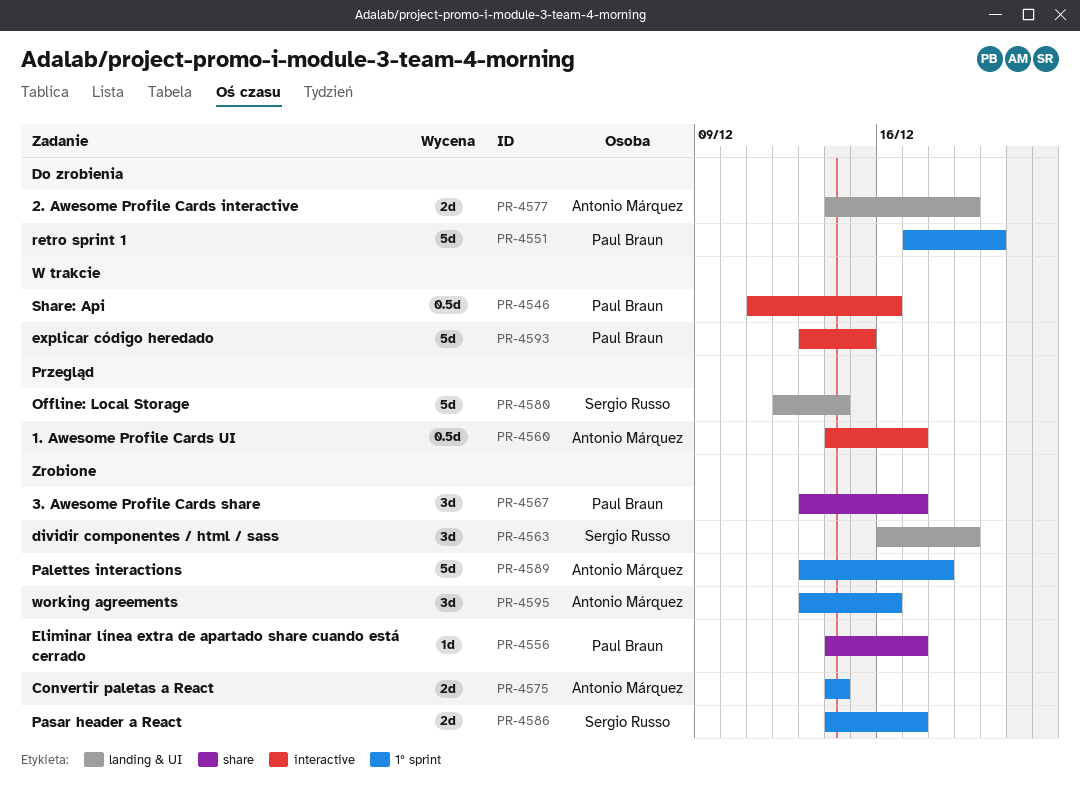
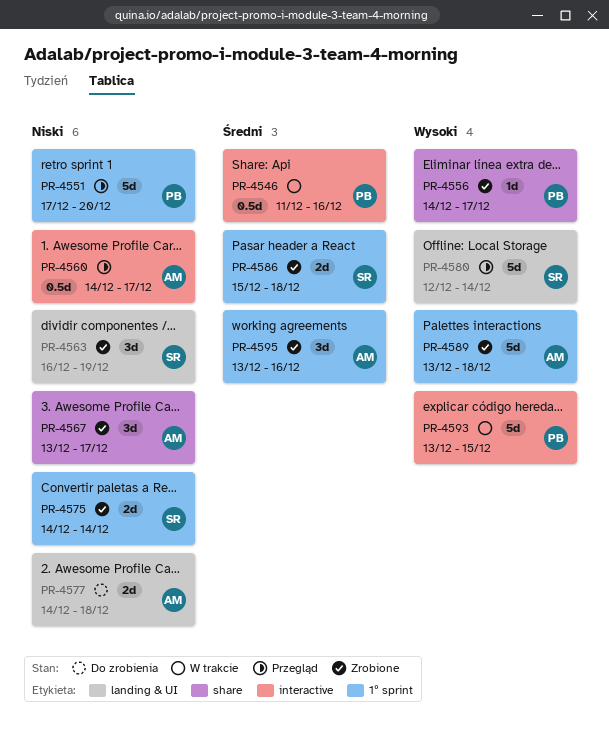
PR-4551, status: Do zrobienia -> Przegląd
PR-4567, owner: Paul Braun -> Antonio Márquez
PR-4575, owner: Antonio Márquez -> Sergio Russo
PR-4577, due: Dec 19 -> Dec 18
PR-4586, start: Dec 14 -> Dec 15
PR-4586, due: Dec 17 -> Dec 18

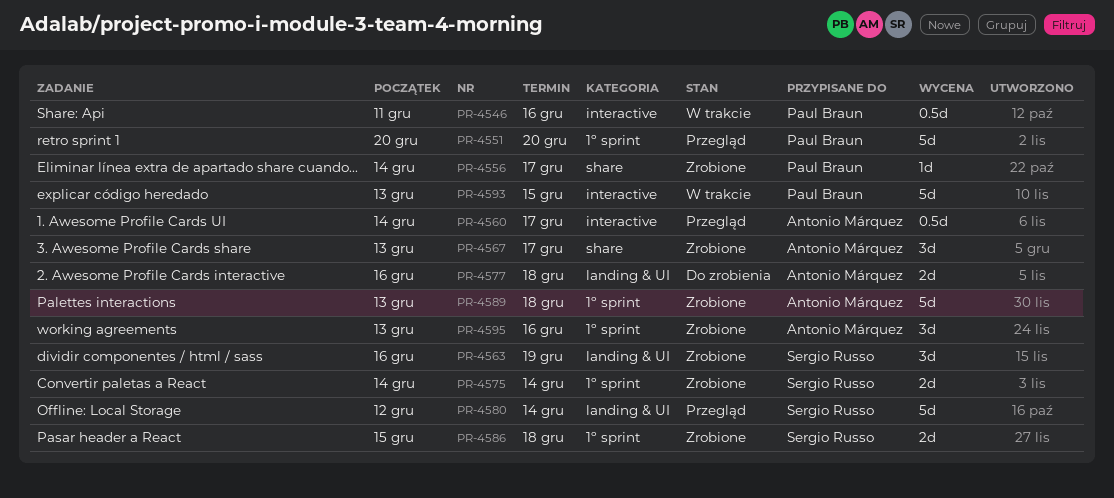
PR-4551, start: Dec 17 -> Dec 20
PR-4577, start: Dec 14 -> Dec 16

